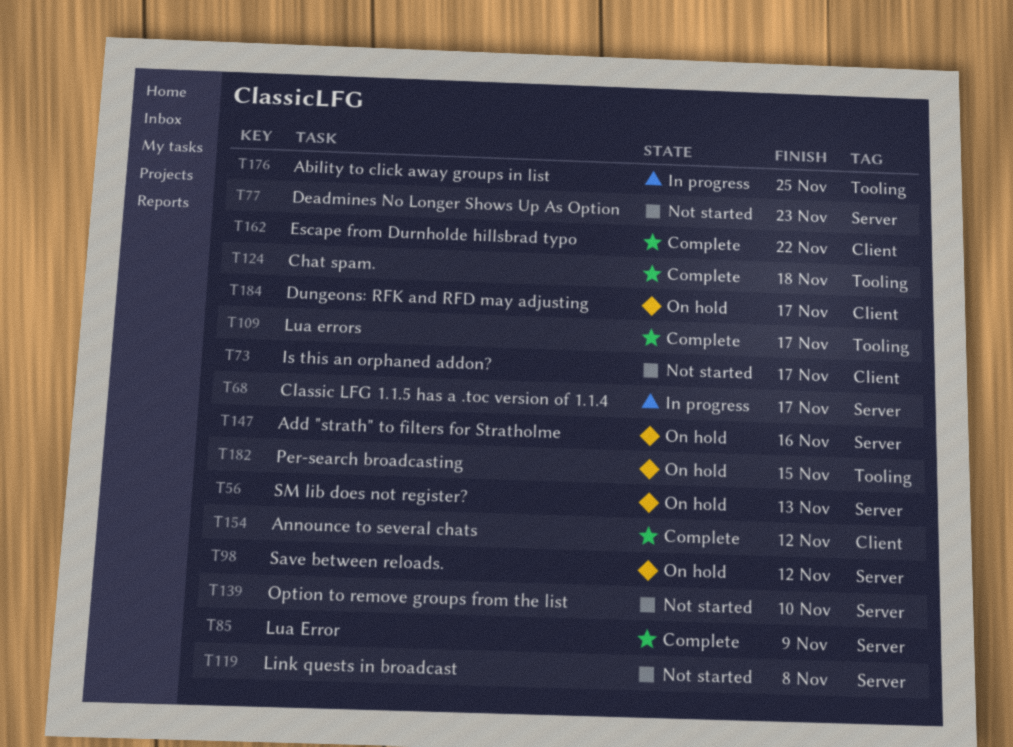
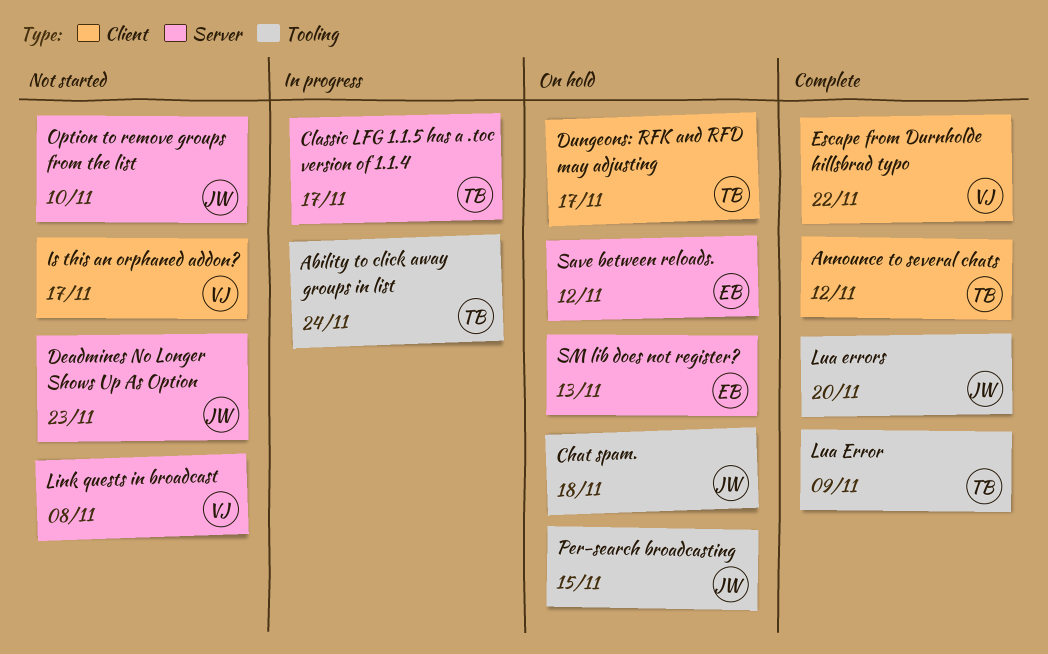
Ability to click away groups in list, due: Nov 25 -> Nov 24
Add "strath" to filters for Stratholme: present -> none
Chat spam., status: Complete -> On hold
Lua Error, label: Server -> Tooling
Lua errors, due: Nov 17 -> Nov 20

